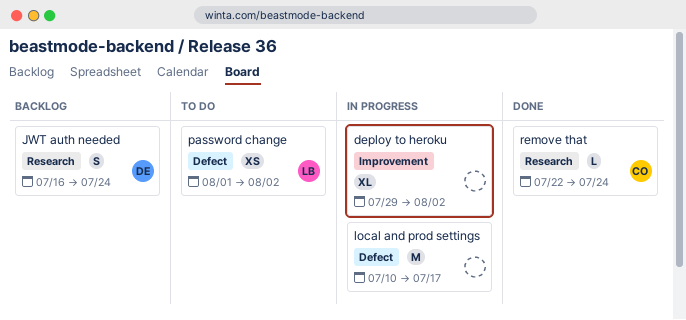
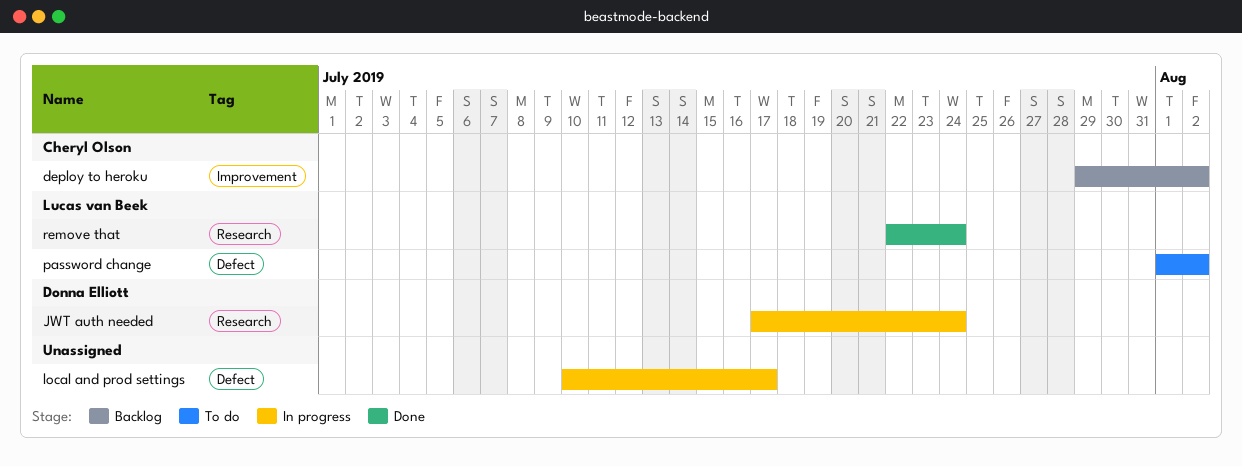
deploy to heroku, status: In progress -> Backlog
deploy to heroku, owner: none -> Cheryl Olson
JWT auth needed, status: Backlog -> In progress
JWT auth needed, start: Jul 16 -> Jul 17
remove that, owner: Cheryl Olson -> Lucas van Beek

